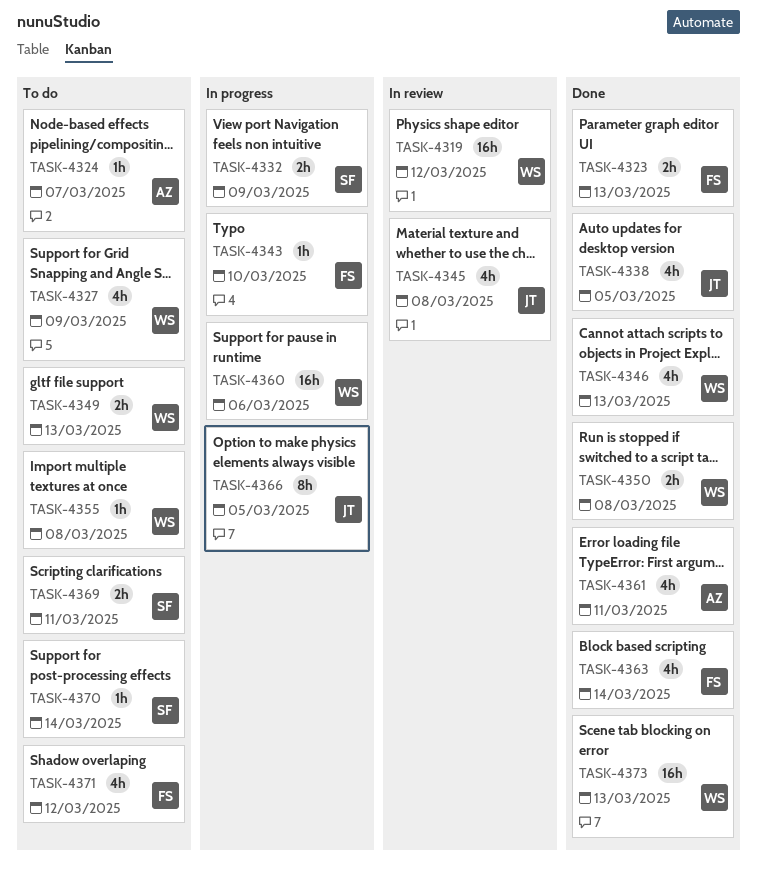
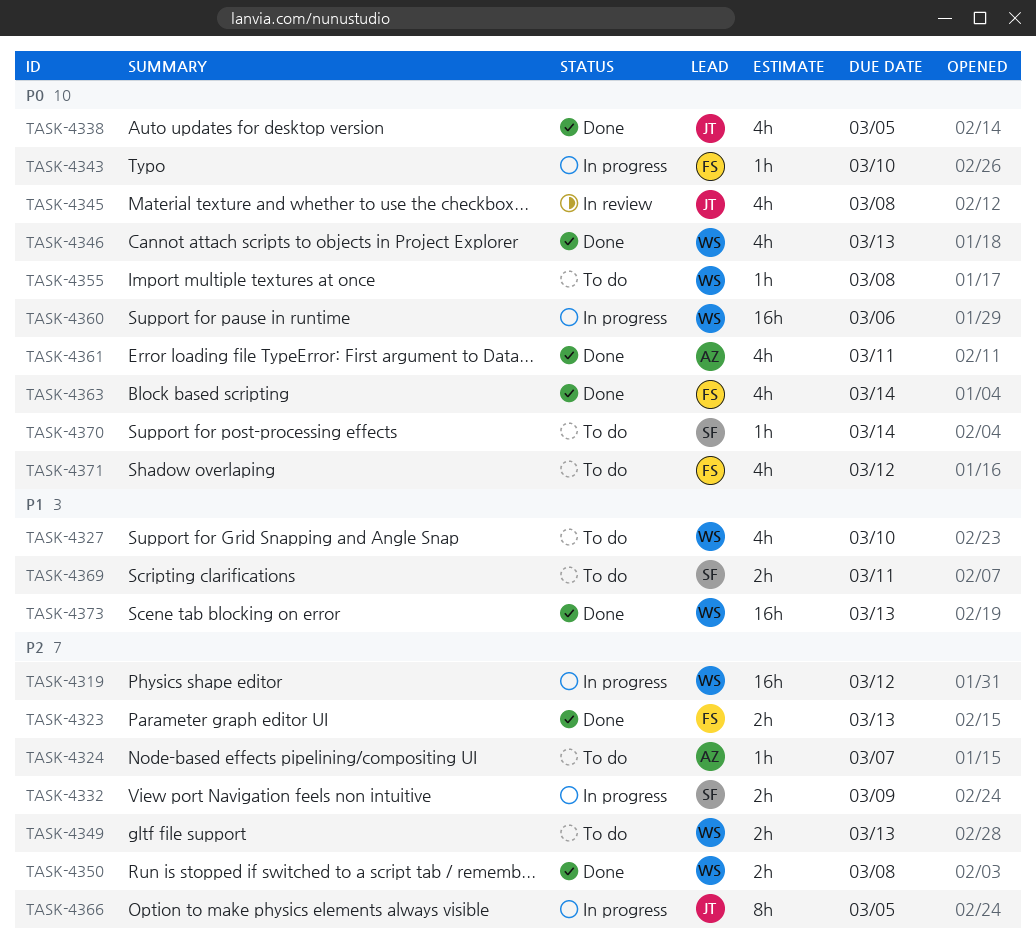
TASK-4319, status: In review -> In progress
TASK-4327, due: Mar 9 -> Mar 10

